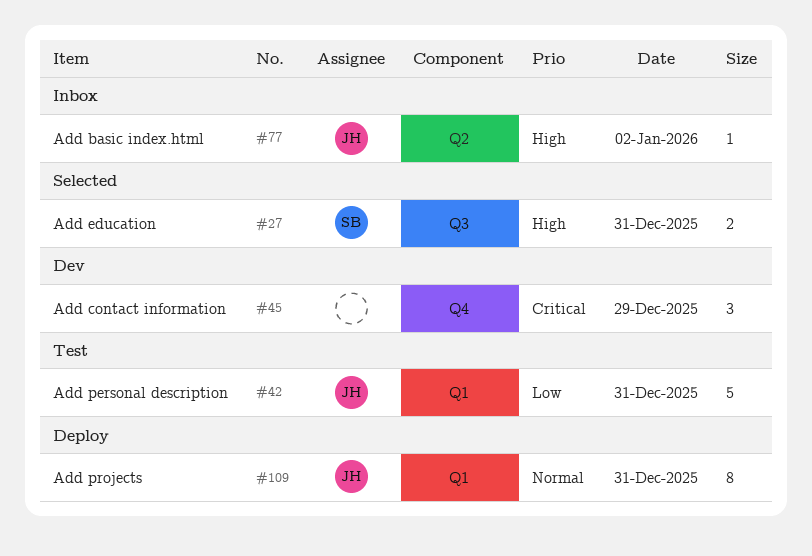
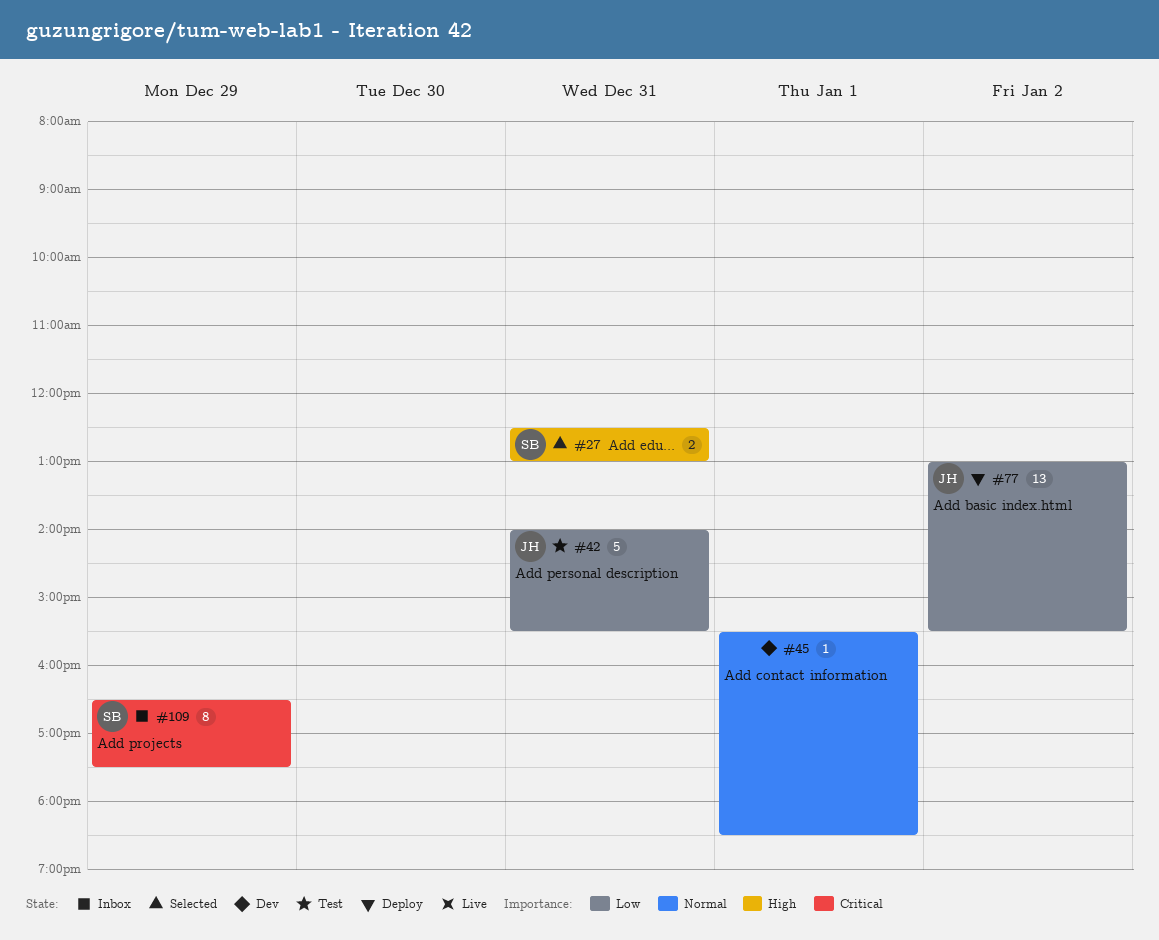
#45, priority: Critical -> Normal
#45, estimate: 3 -> 1
#45, day: Dec 29 -> Jan 1
#77, status: Inbox -> Deploy
#77, priority: High -> Low
#77, estimate: 1 -> 13
#109, status: Deploy -> Inbox
#109, owner: JH -> SB
#109, priority: Normal -> Critical
#109, day: Dec 31 -> Dec 29

